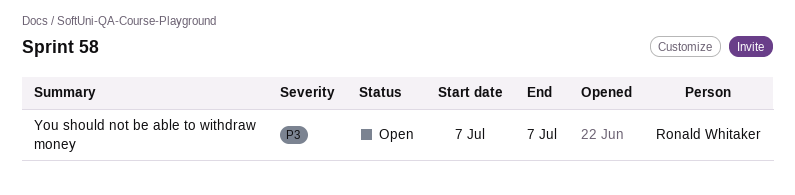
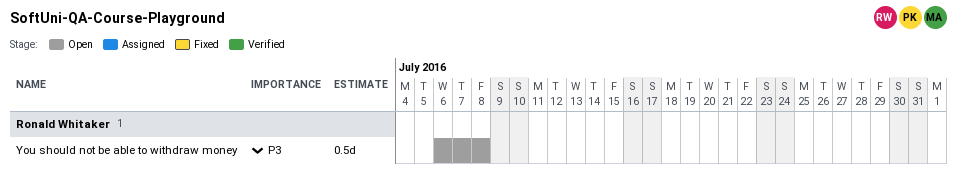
You should not be able to withdraw money, start: Jul 7 -> Jul 6
You should not be able to withdraw money, due: Jul 7 -> Jul 8

